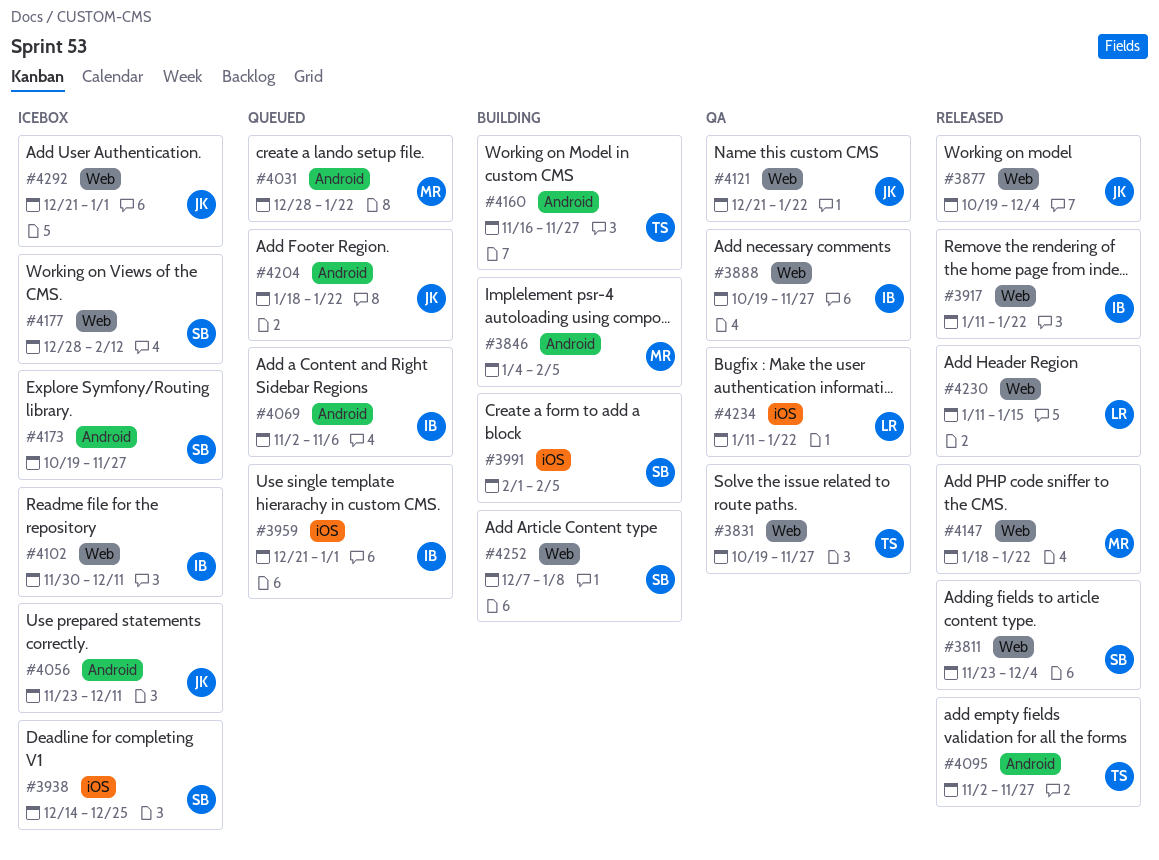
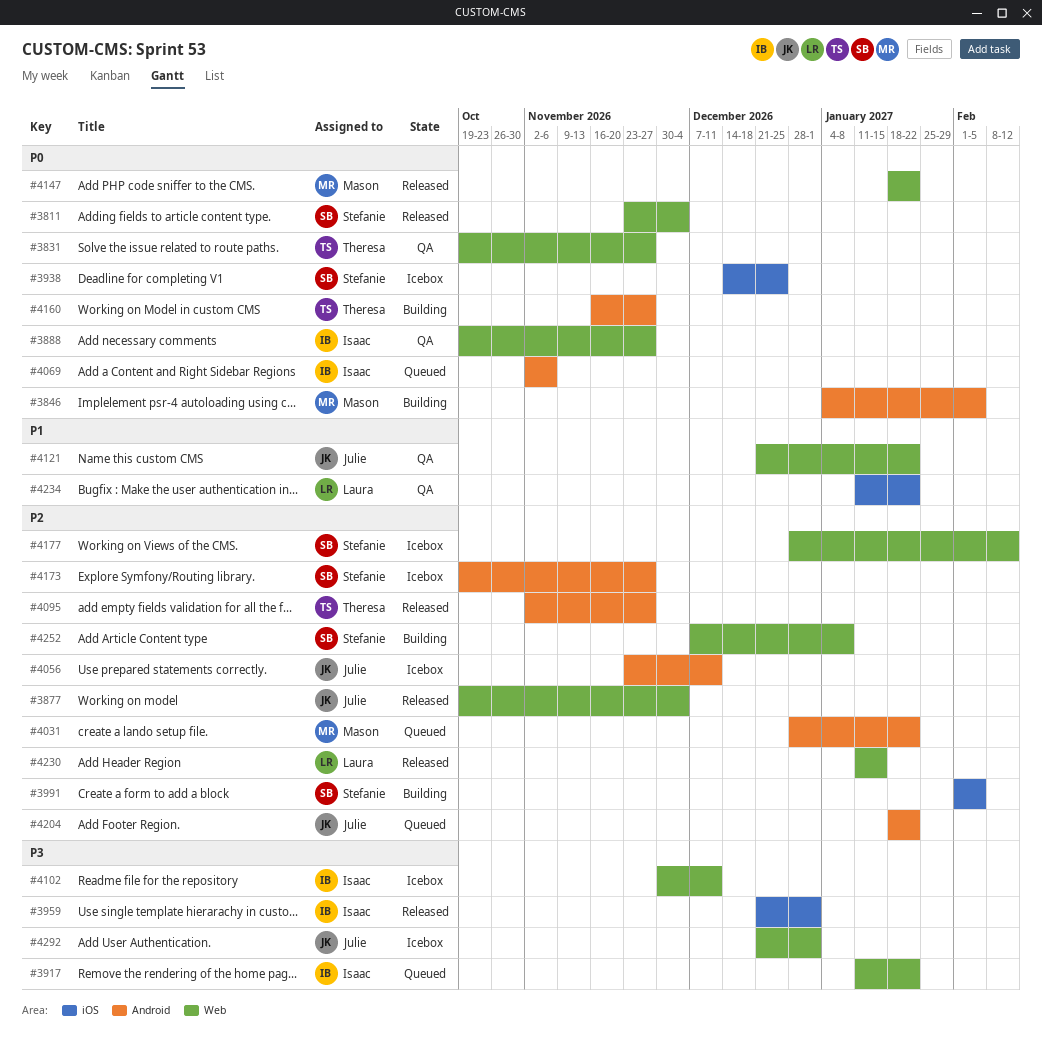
#3917, status: Released -> Queued
#3959, status: Queued -> Released

